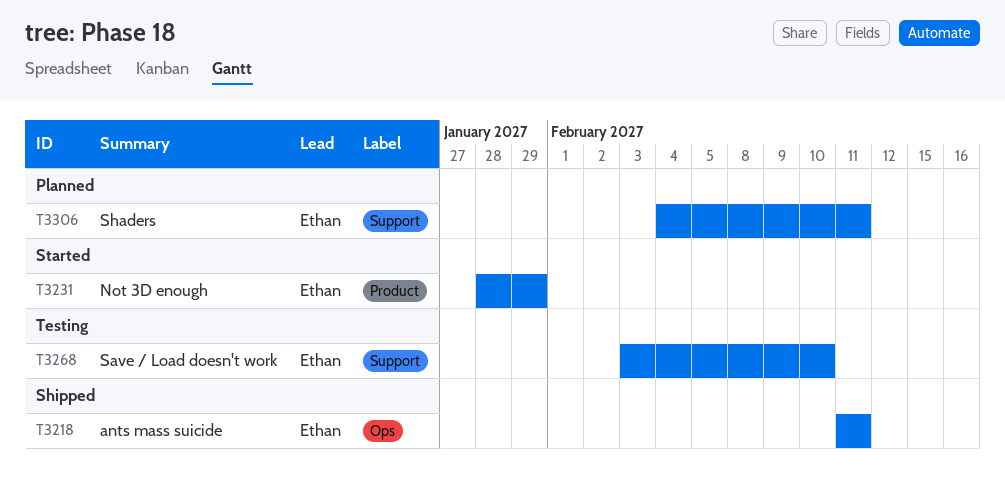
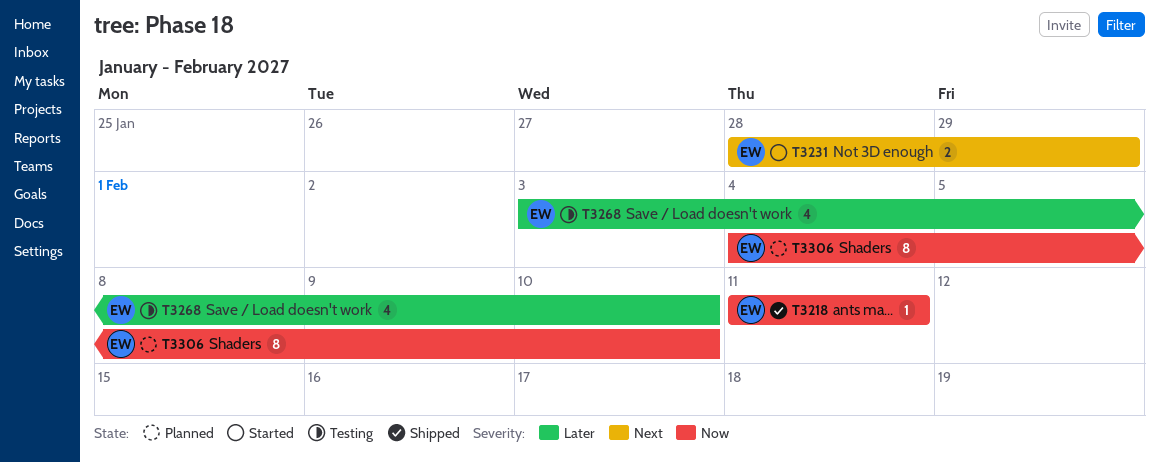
T3306, due: Feb 11 -> Feb 10

